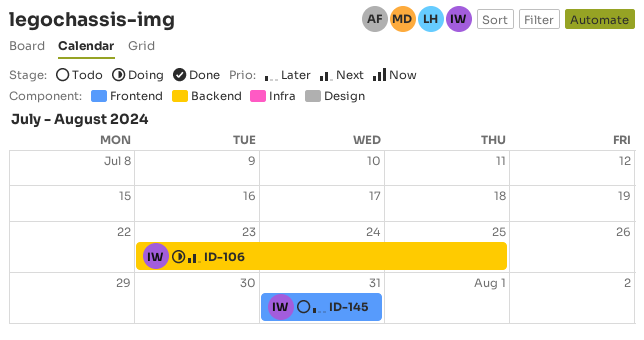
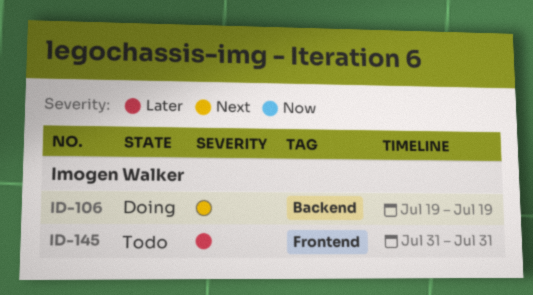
ID-106, start: Jul 23 -> Jul 19
ID-106, due: Jul 25 -> Jul 19

